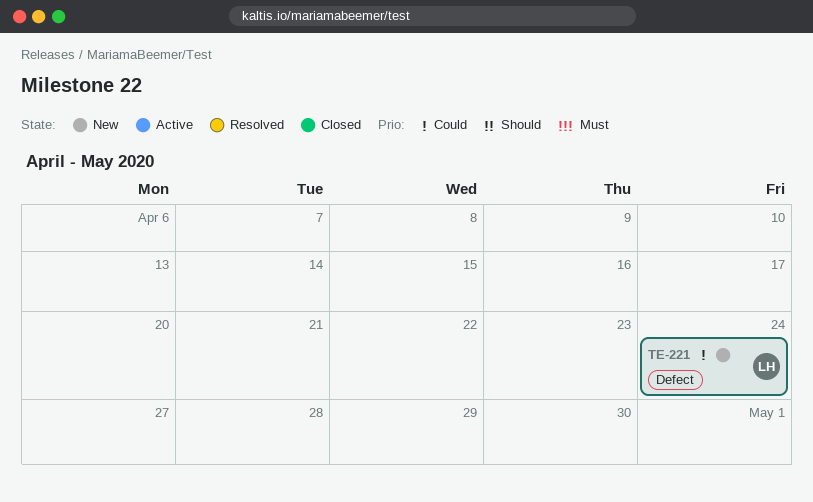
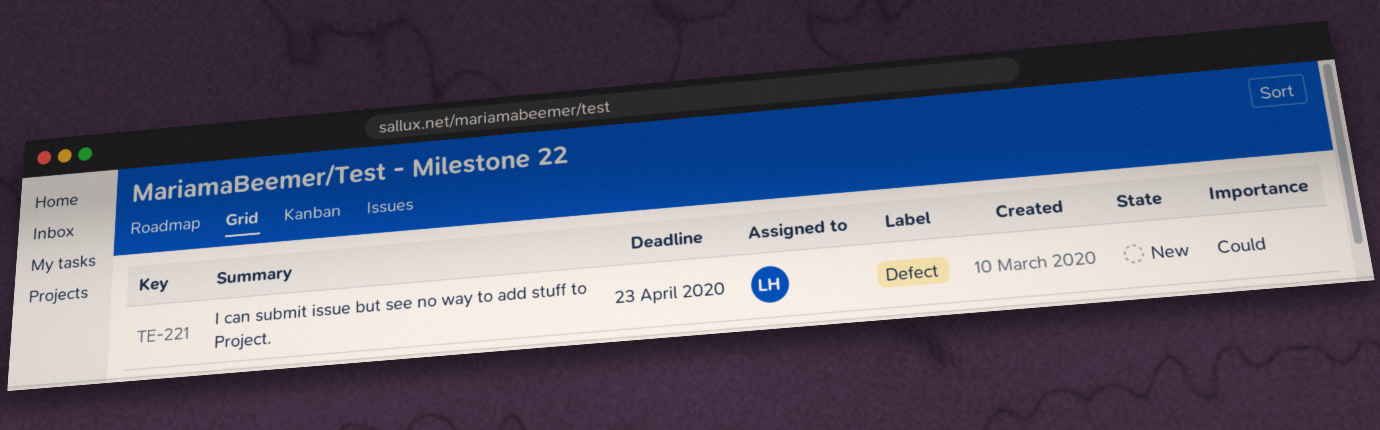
TE-221, due: Apr 24 -> Apr 23

